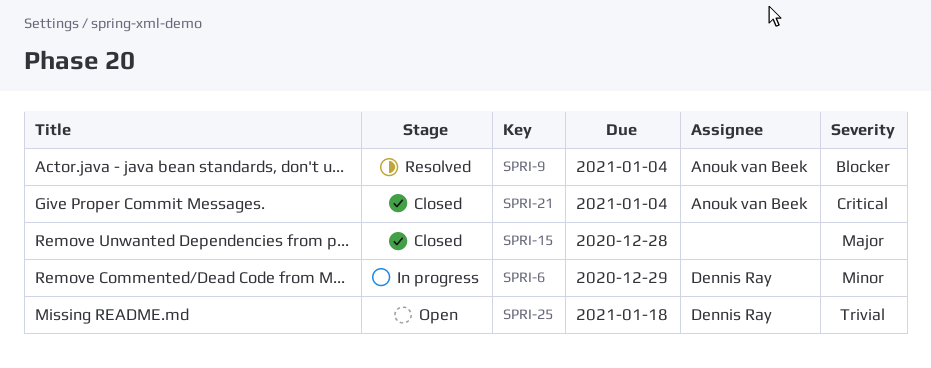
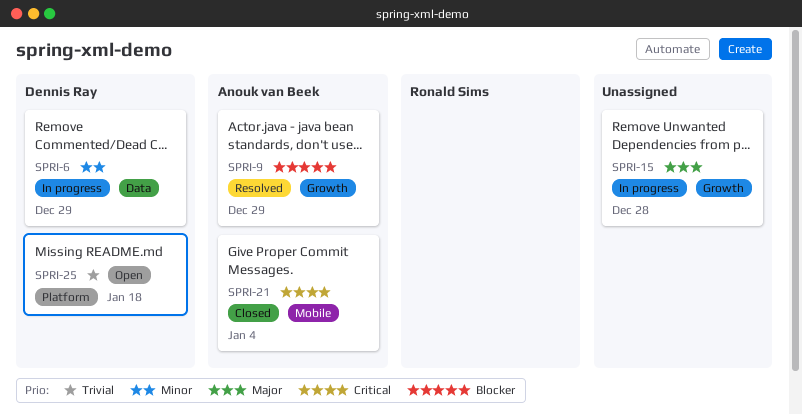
SPRI-9, due: Jan 4 -> Dec 29
SPRI-15, status: Closed -> In progress

